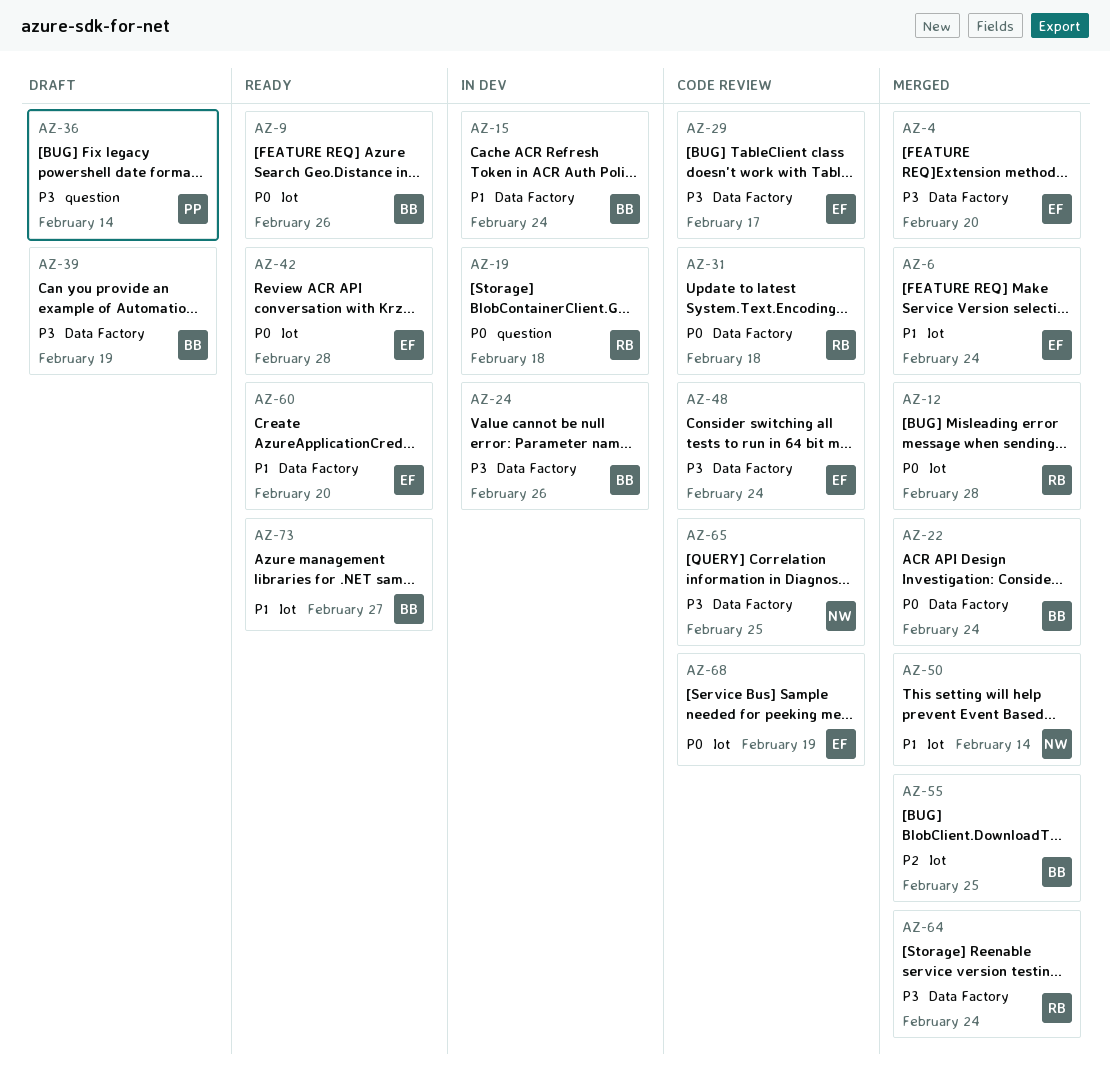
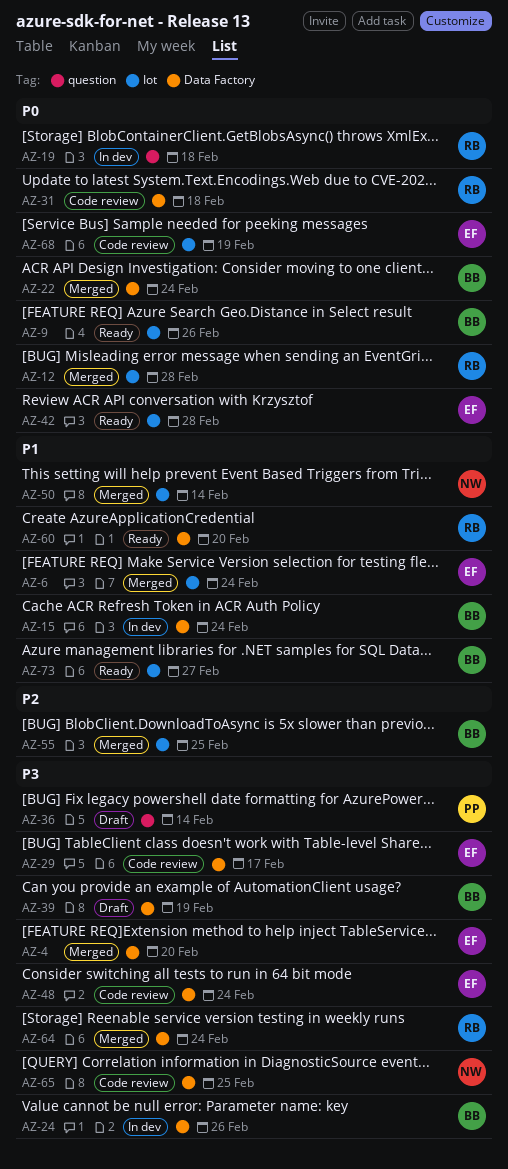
AZ-60, owner: EF -> RB

